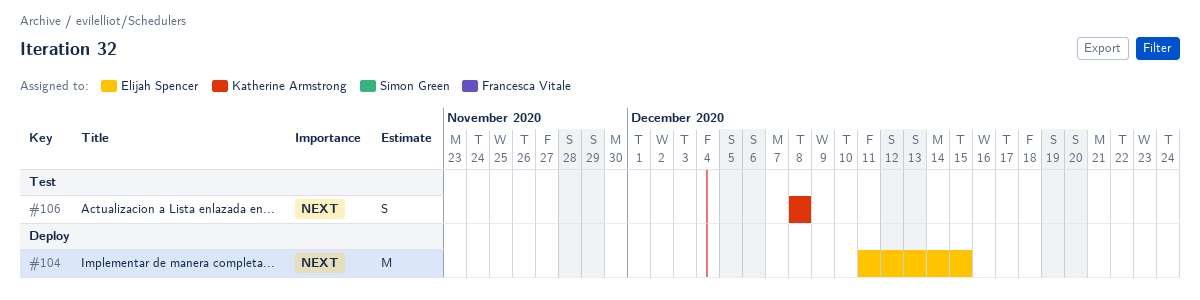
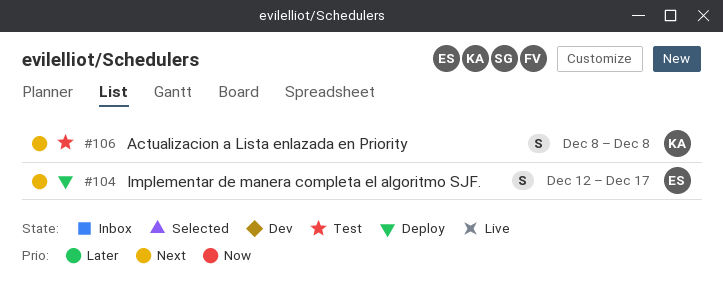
#104, estimate: M -> S
#104, start: Dec 11 -> Dec 12
#104, due: Dec 15 -> Dec 17

